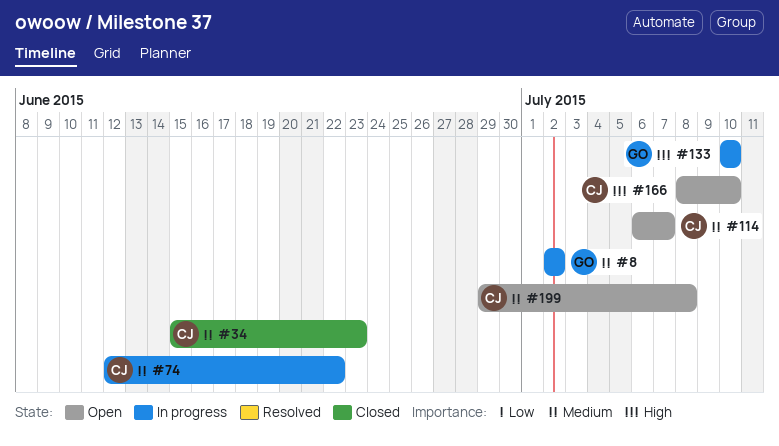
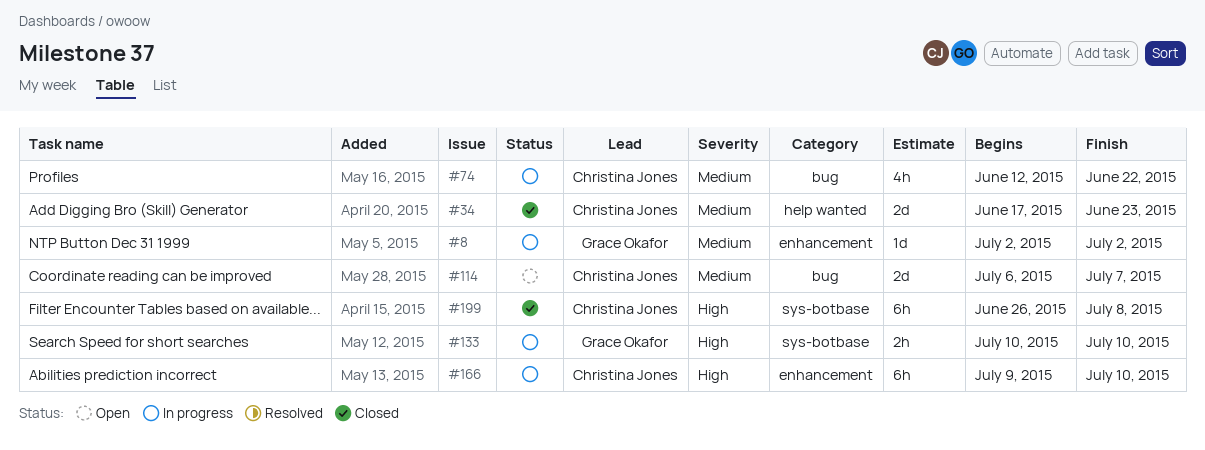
#34, start: Jun 15 -> Jun 17
#166, status: Open -> In progress
#166, start: Jul 8 -> Jul 9
#199, status: Open -> Closed
#199, priority: Medium -> High
#199, start: Jun 29 -> Jun 26

